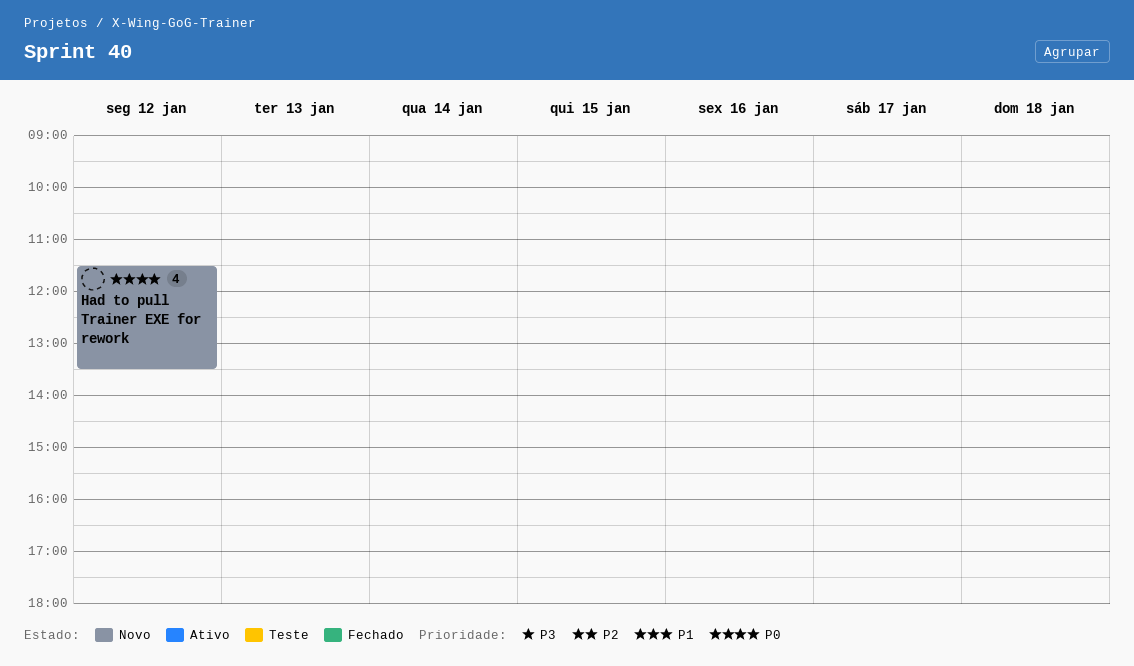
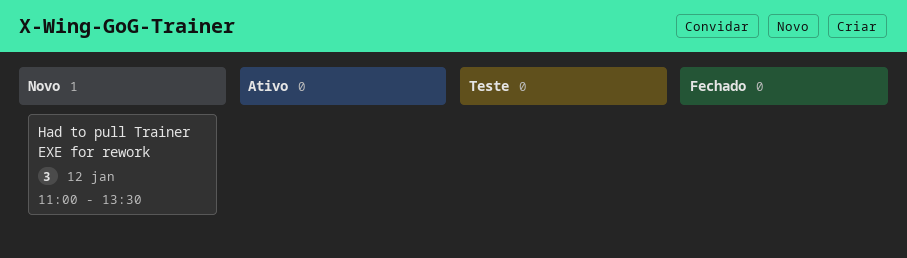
Had to pull Trainer EXE for rework, estimate: 4 -> 3
Had to pull Trainer EXE for rework, begins: 11:30 -> 11:00

